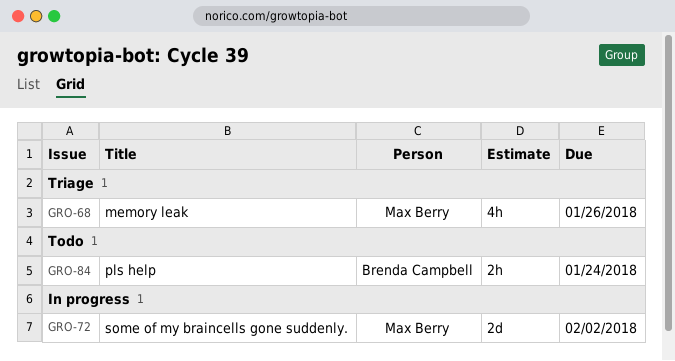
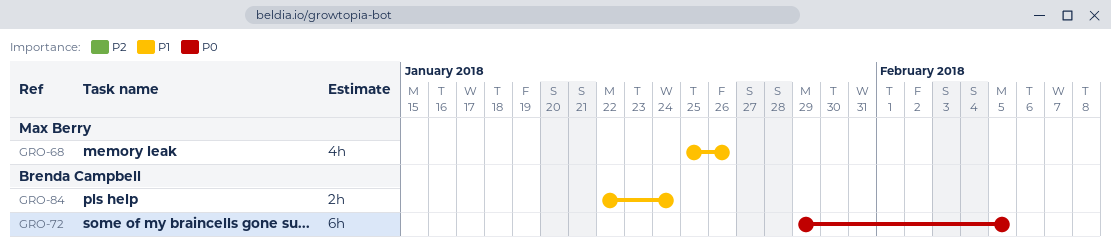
GRO-72, owner: Max Berry -> Brenda Campbell
GRO-72, estimate: 2d -> 6h
GRO-72, due: Feb 2 -> Feb 5

